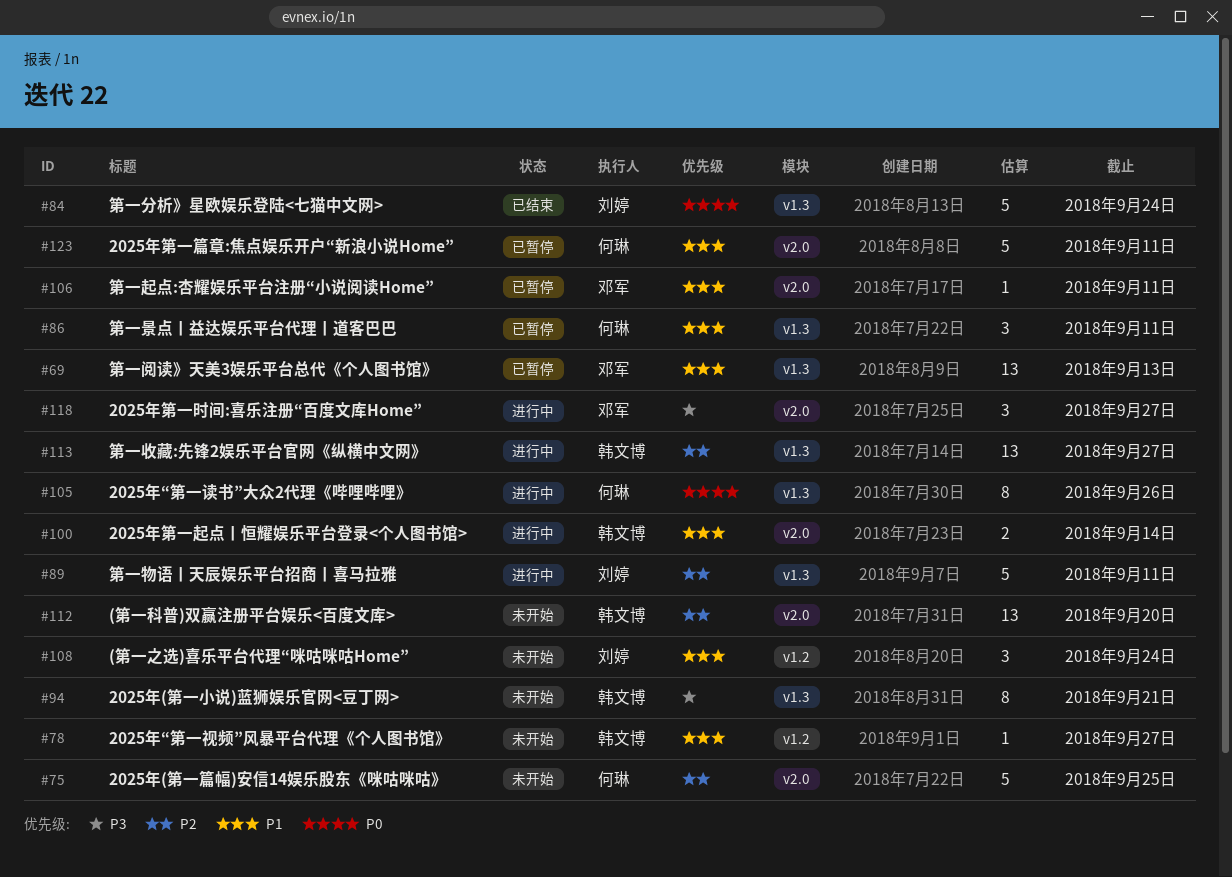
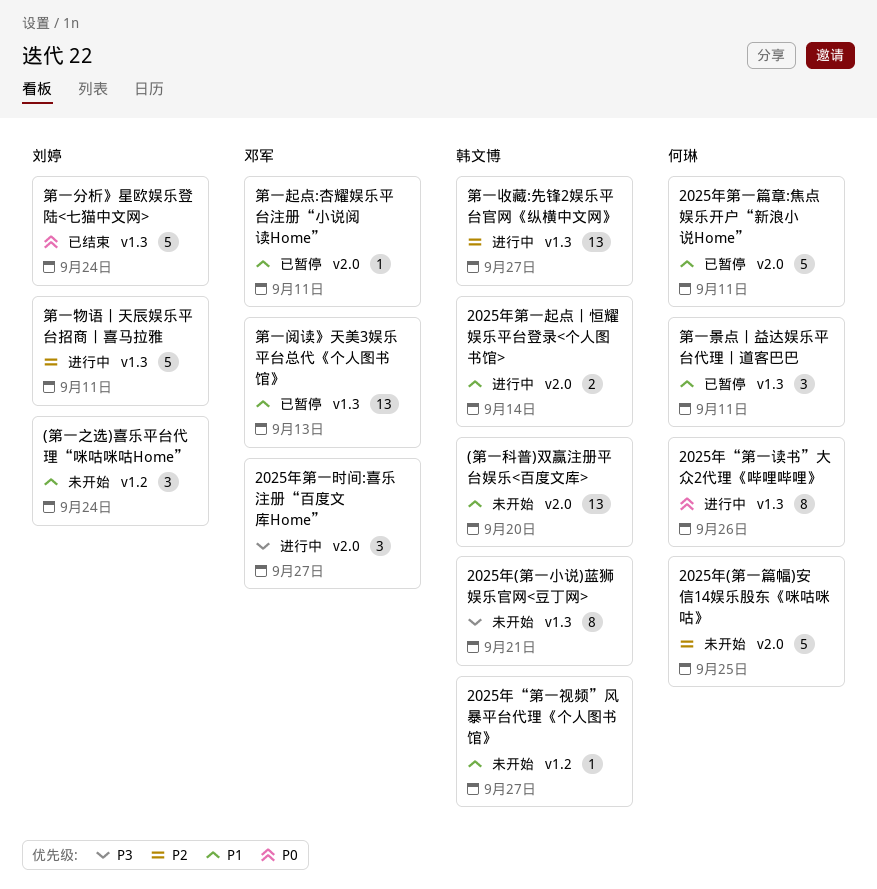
(第一科普)双赢注册平台娱乐<百度文库>, priority: P2 -> P1

